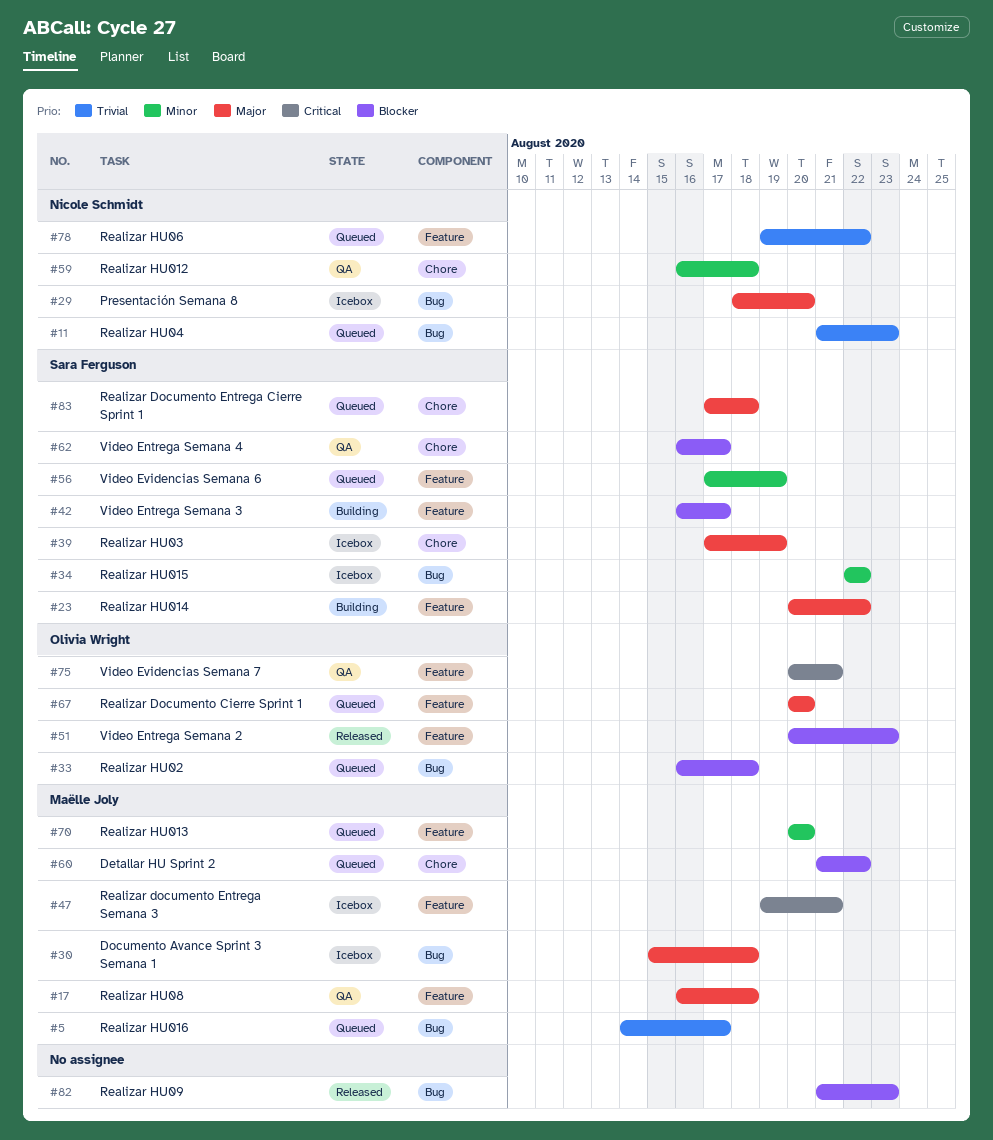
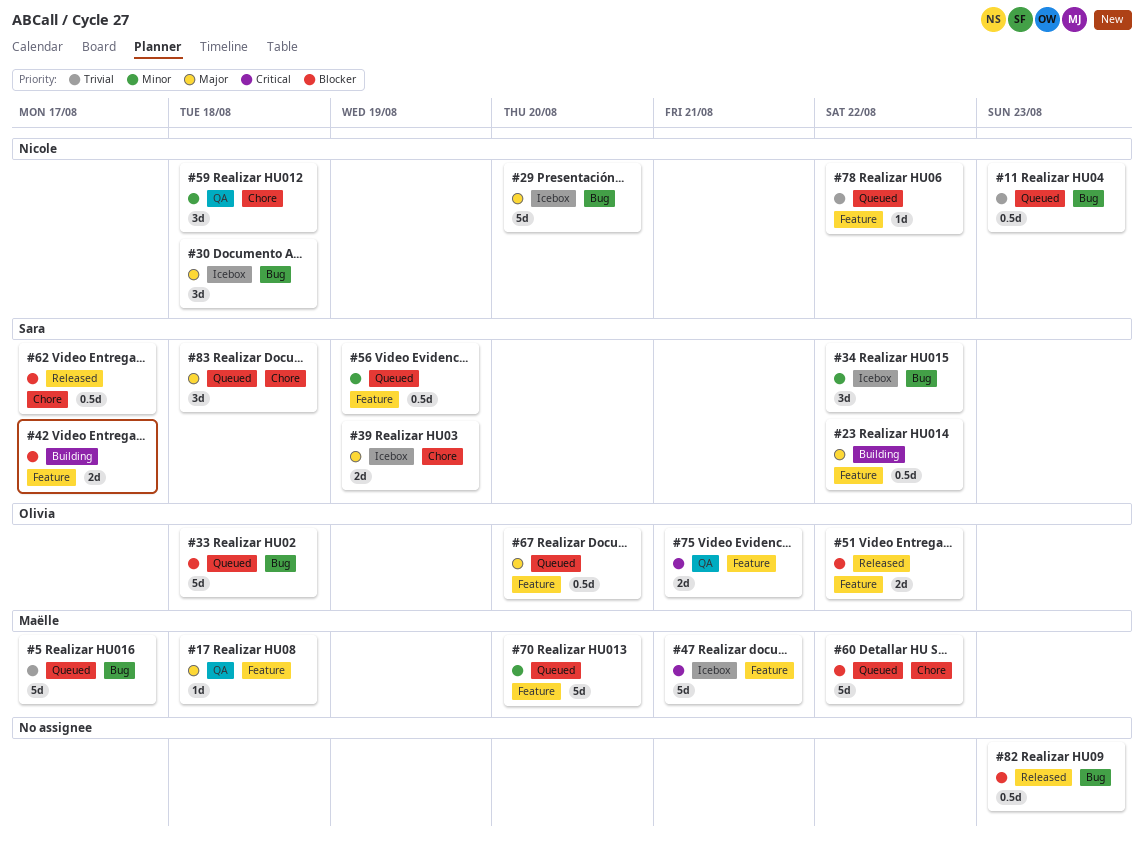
#30, owner: Maëlle Joly -> Nicole Schmidt
#51, due: Aug 23 -> Aug 22
#62, status: QA -> Released

